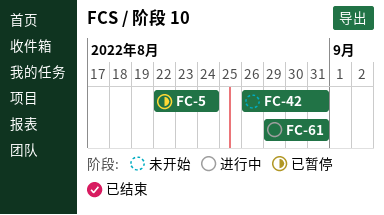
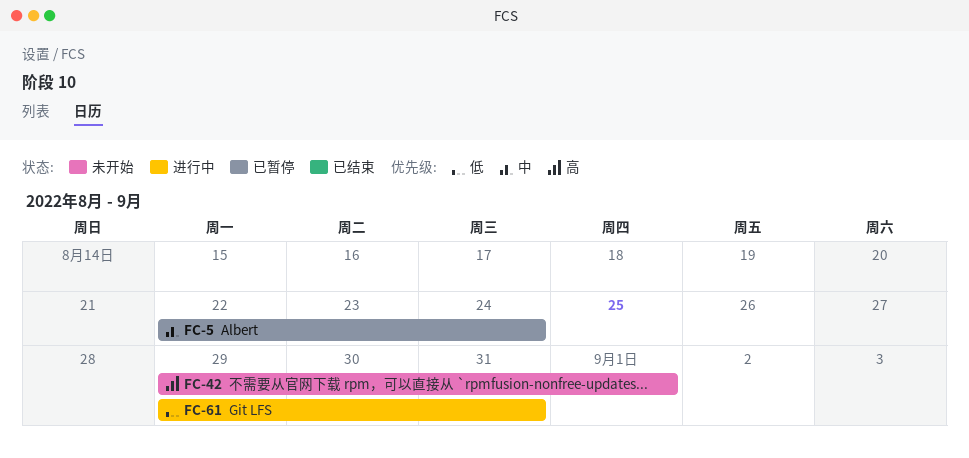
FC-42, start: Aug 26 -> Aug 29
FC-42, due: Aug 31 -> Sep 1

